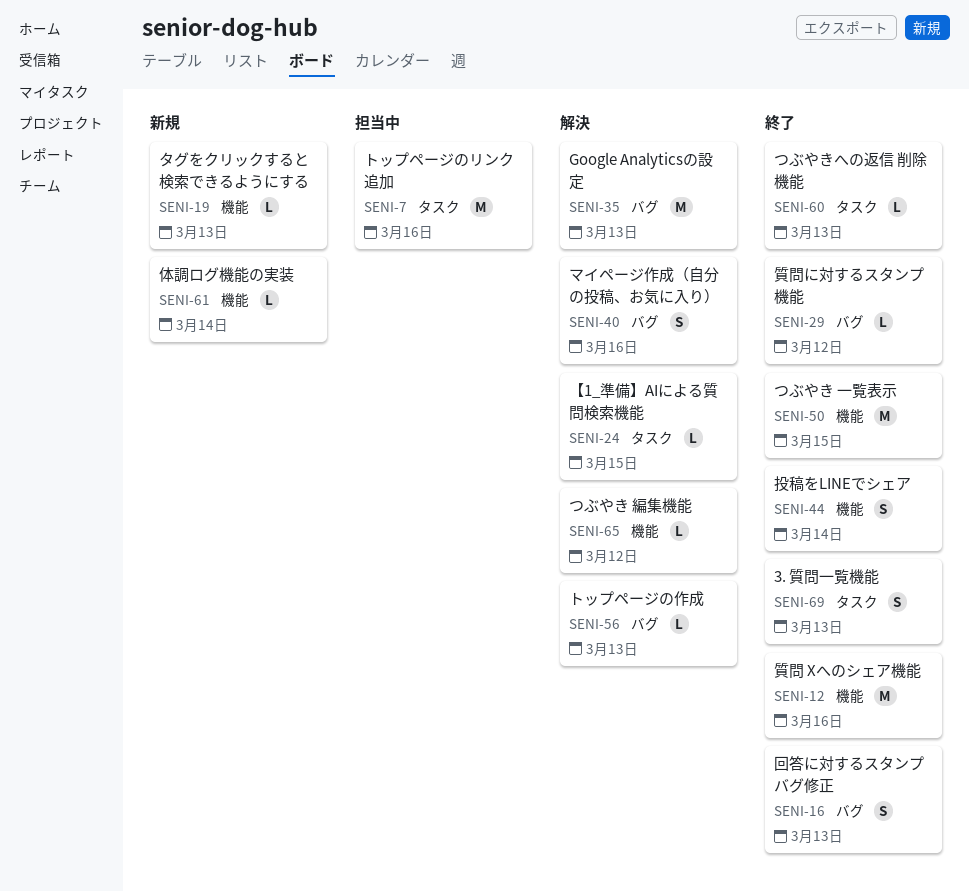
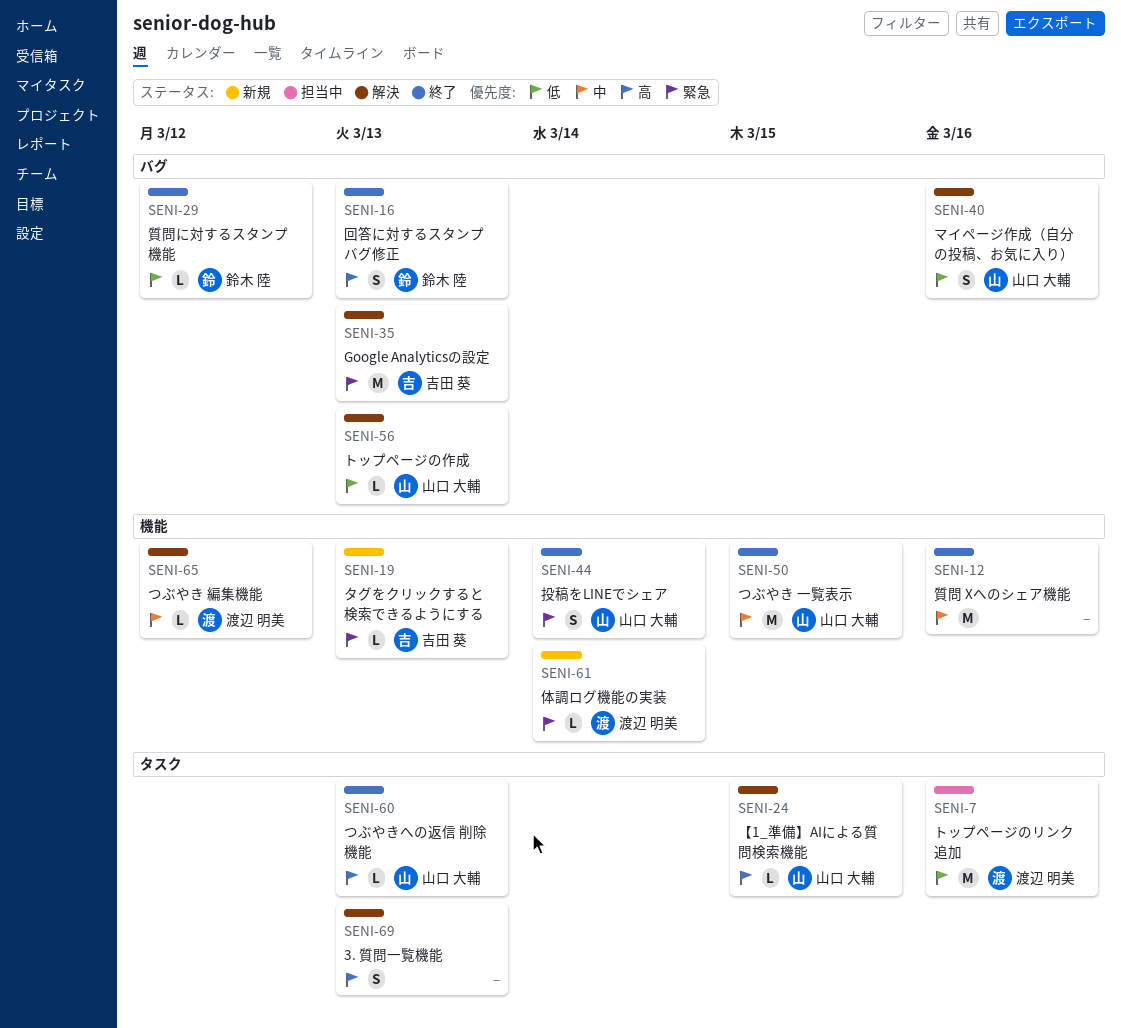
SENI-69, status: 終了 -> 解決

